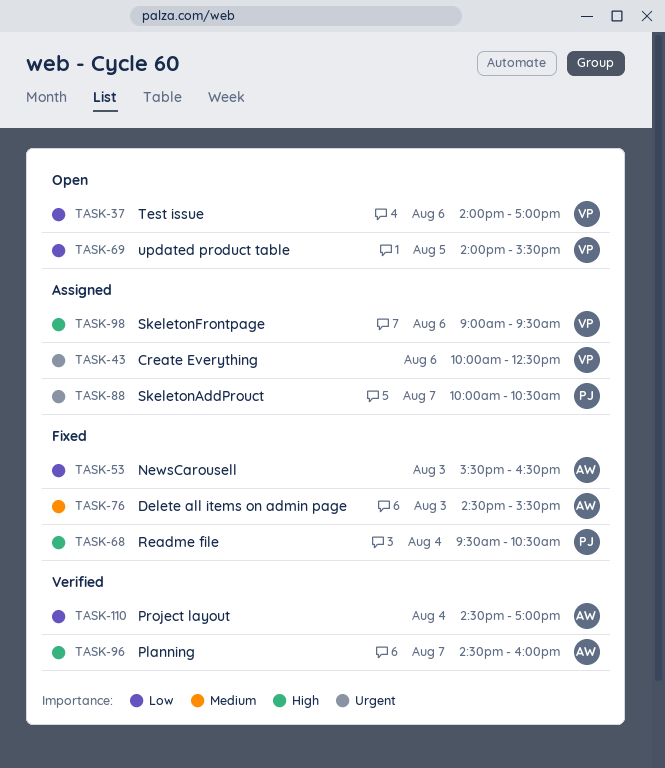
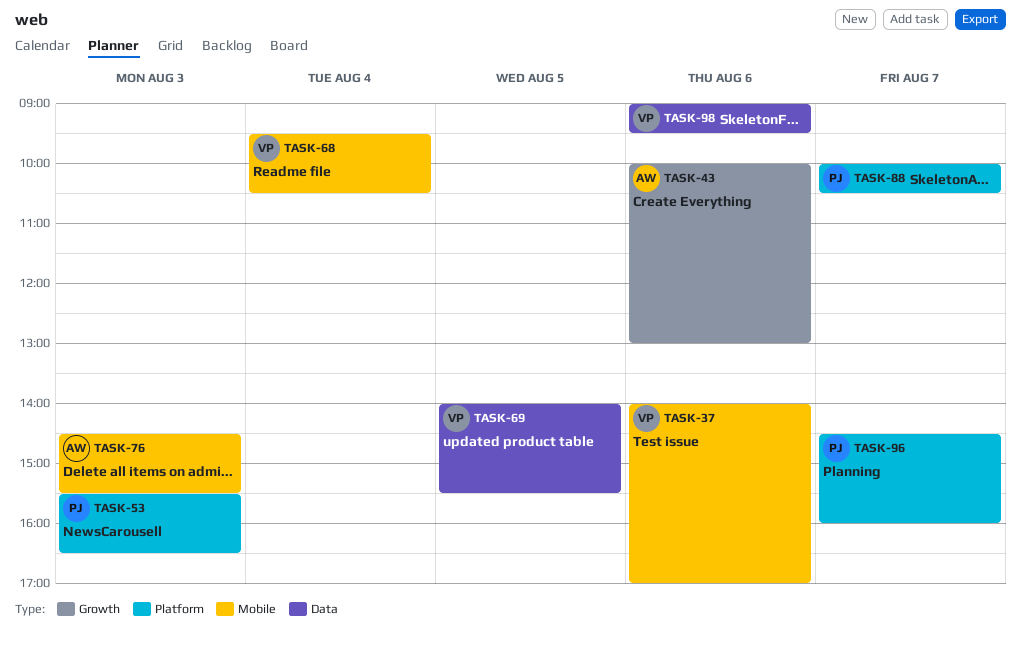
TASK-43, owner: VP -> AW
TASK-43, ends: 12:30 -> 13:00
TASK-53, owner: AW -> PJ
TASK-68, owner: PJ -> VP
TASK-96, owner: AW -> PJ
TASK-110: present -> none

